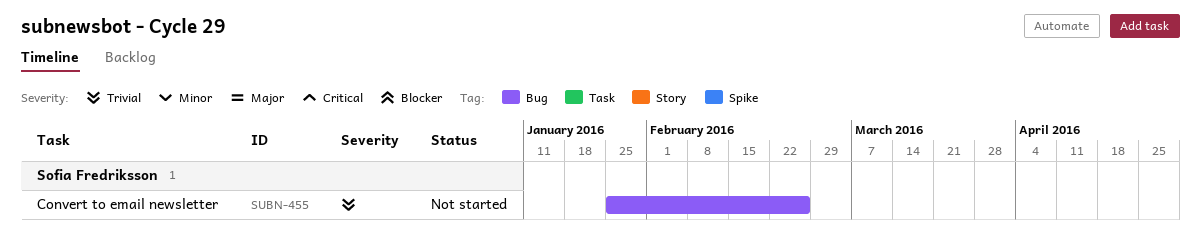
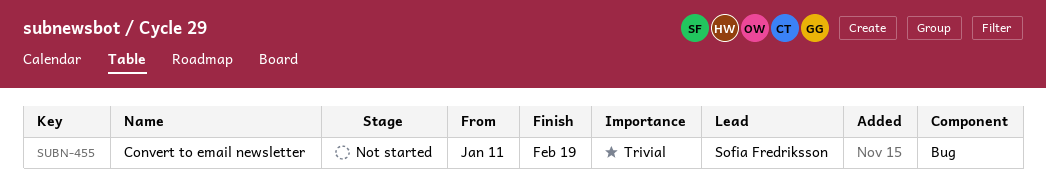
SUBN-455, start: Jan 25 -> Jan 11
SUBN-455, due: Feb 26 -> Feb 19

